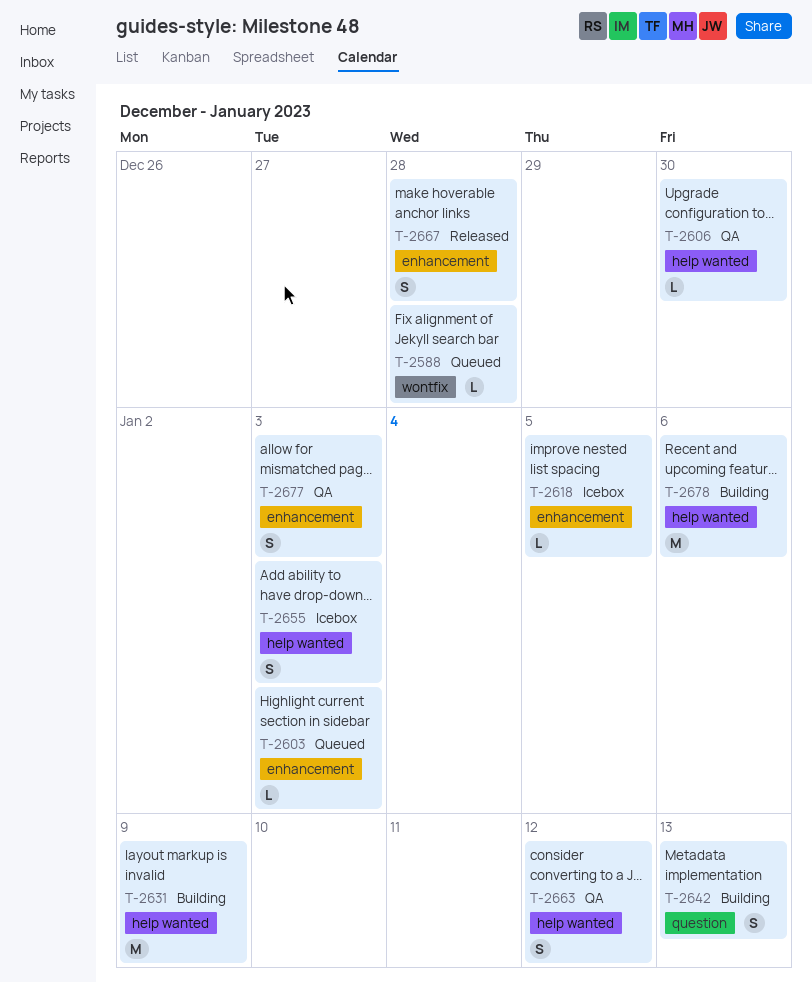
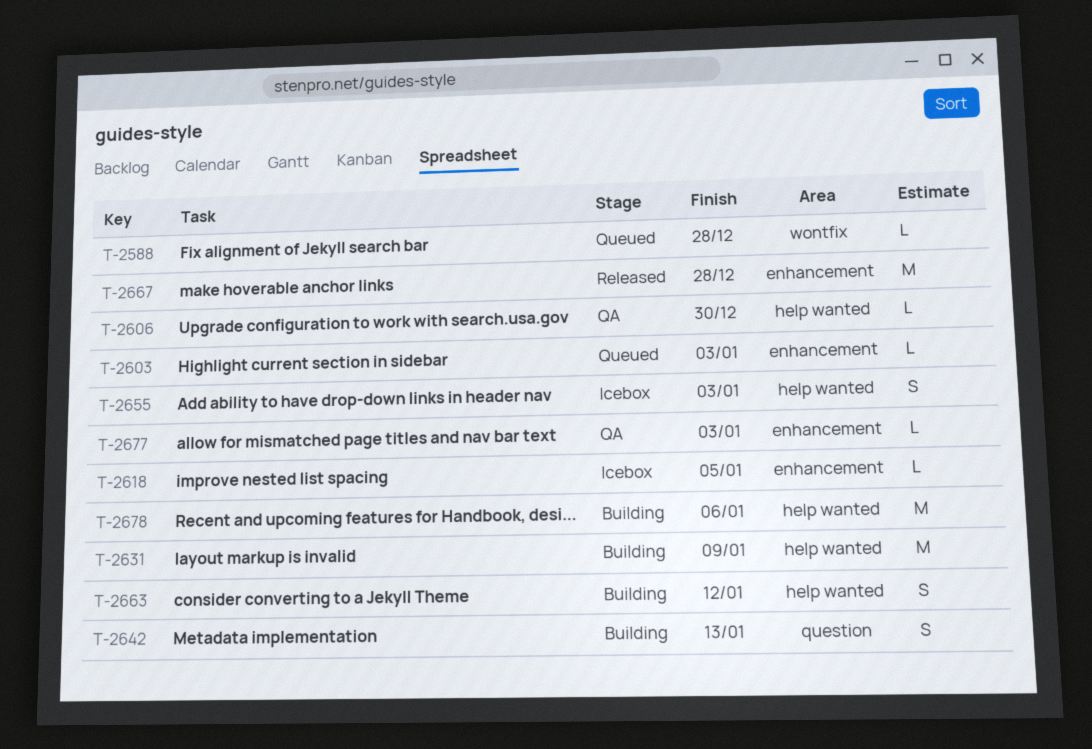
T-2663, status: QA -> Building
T-2667, estimate: S -> M
T-2677, estimate: S -> L

